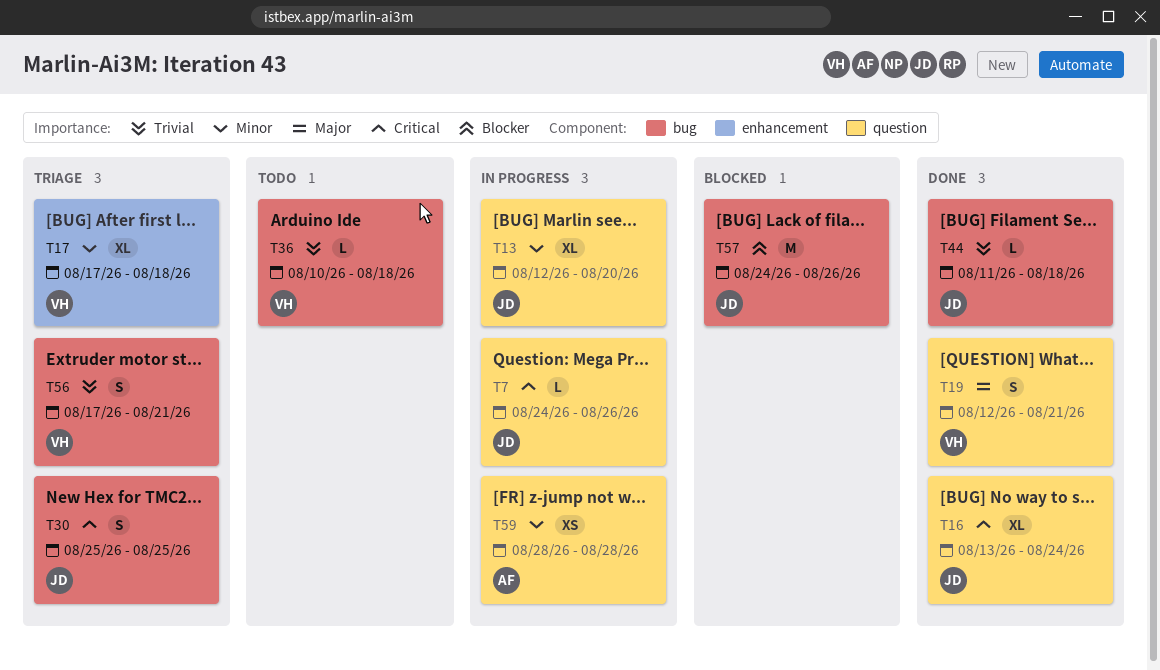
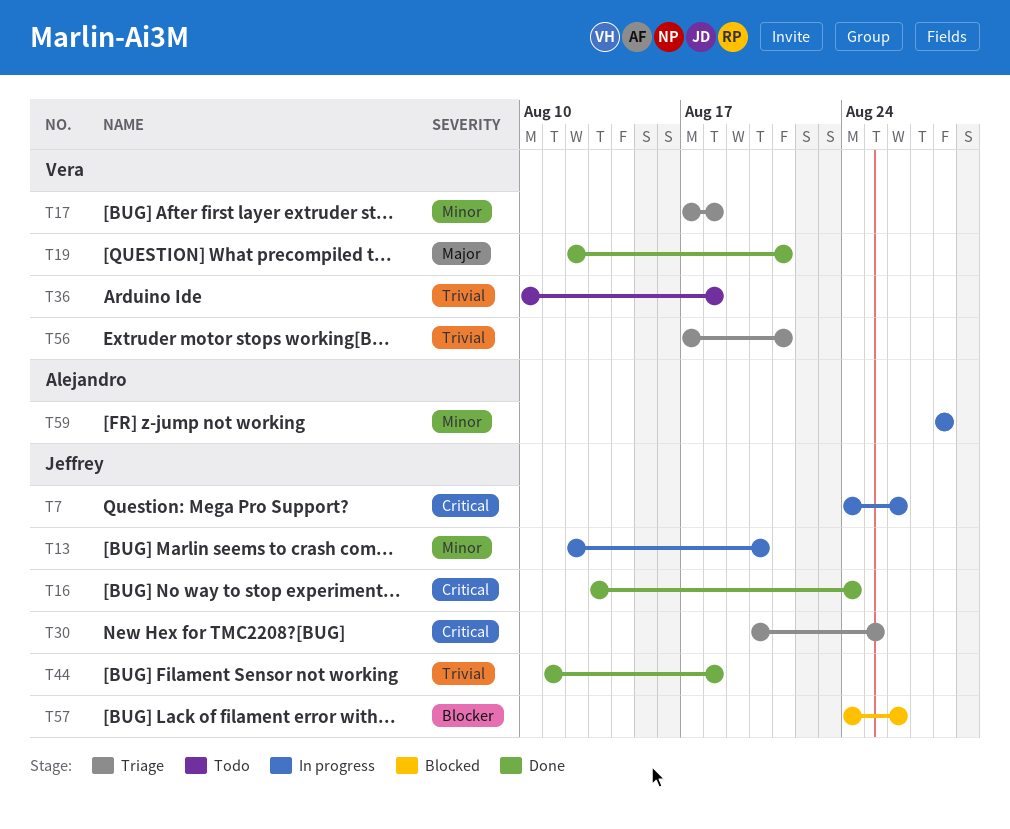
T30, start: Aug 25 -> Aug 20

